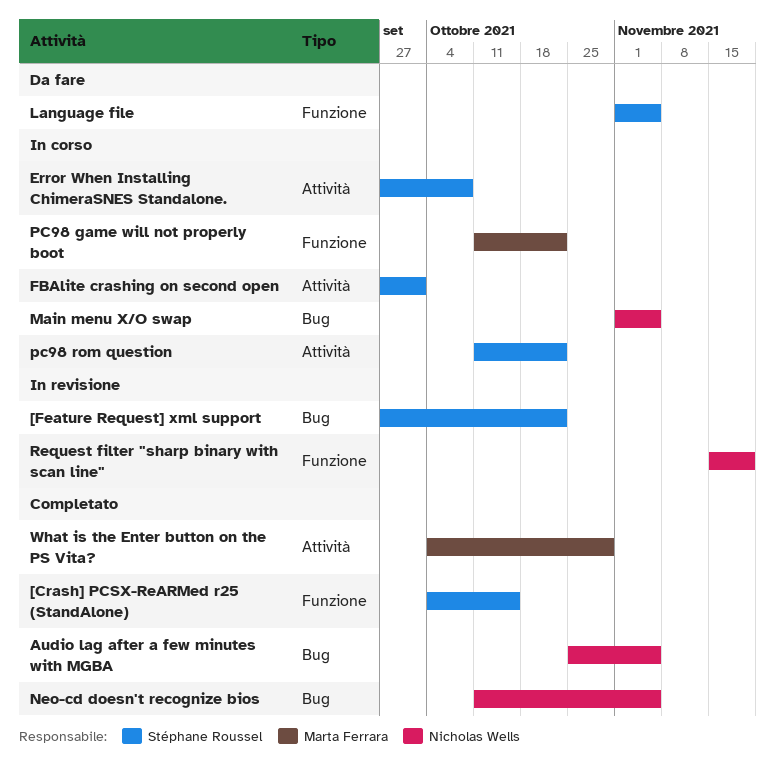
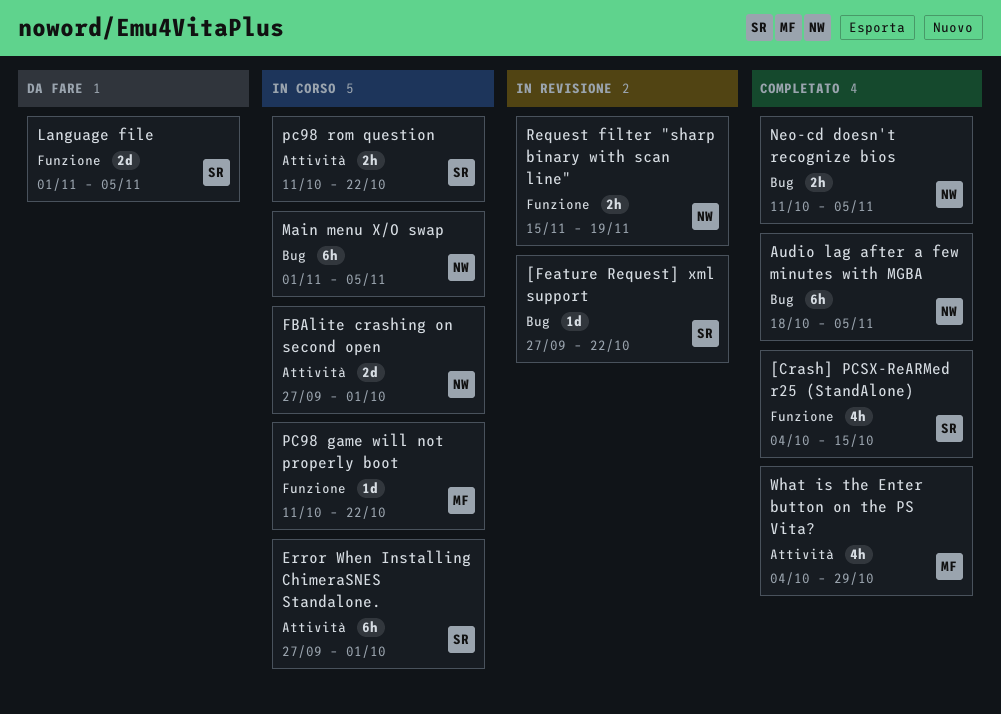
Audio lag after a few minutes with MGBA, start: Oct 25 -> Oct 18
Error When Installing ChimeraSNES Standalone., due: Oct 8 -> Oct 1
FBAlite crashing on second open, owner: Stéphane Roussel -> Nicholas Wells

